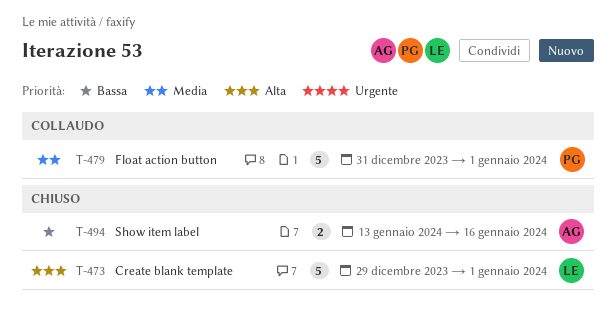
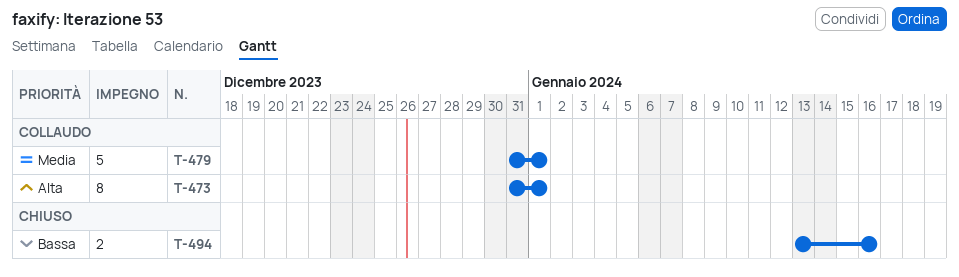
T-473, status: Chiuso -> Collaudo
T-473, estimate: 5 -> 8
T-473, start: Dec 29 -> Dec 31

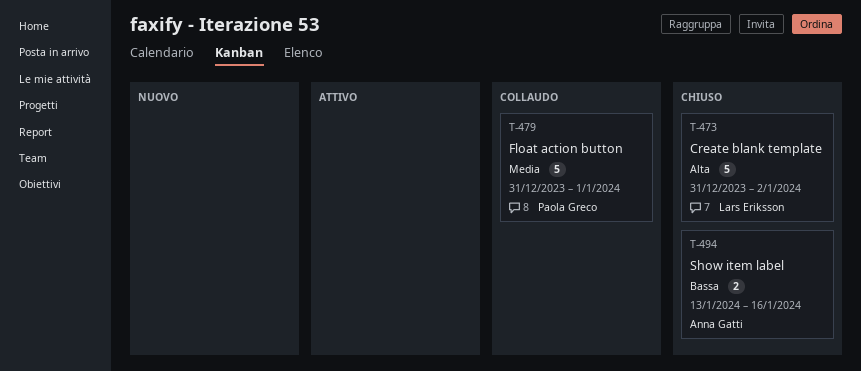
T-473, status: Collaudo -> Chiuso
T-473, estimate: 8 -> 5
T-473, due: Jan 1 -> Jan 2

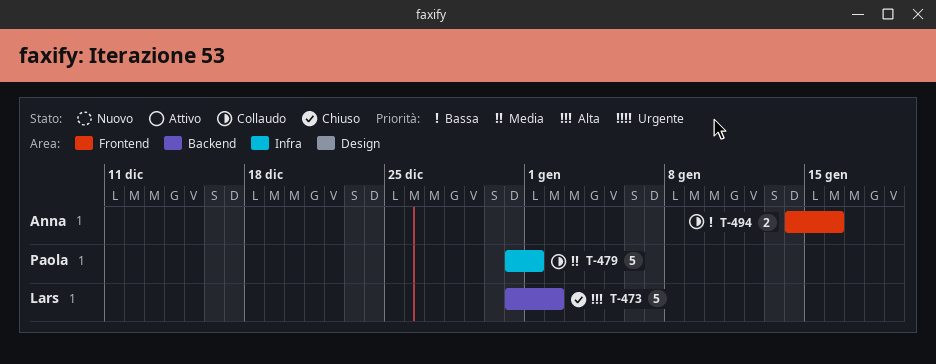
T-494, status: Chiuso -> Collaudo
T-494, start: Jan 13 -> Jan 14

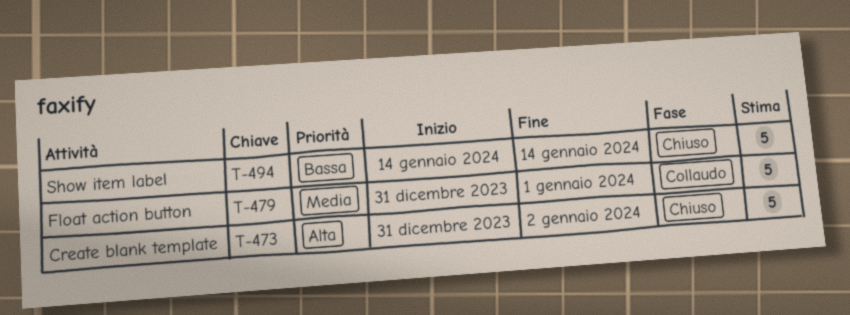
T-494, status: Collaudo -> Chiuso
T-494, estimate: 2 -> 5
T-494, due: Jan 16 -> Jan 14

